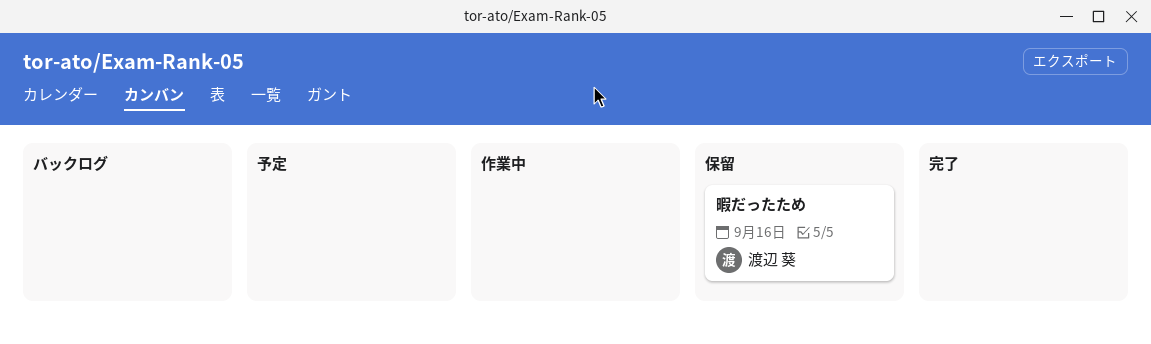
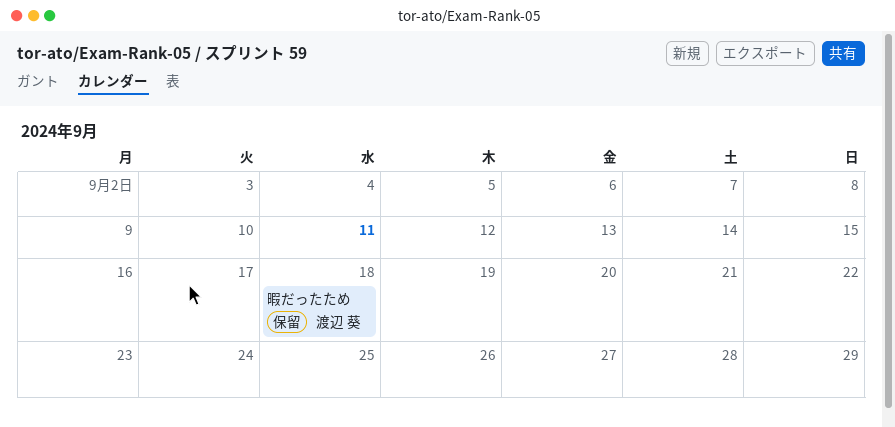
暇だったため, due: Sep 16 -> Sep 18

